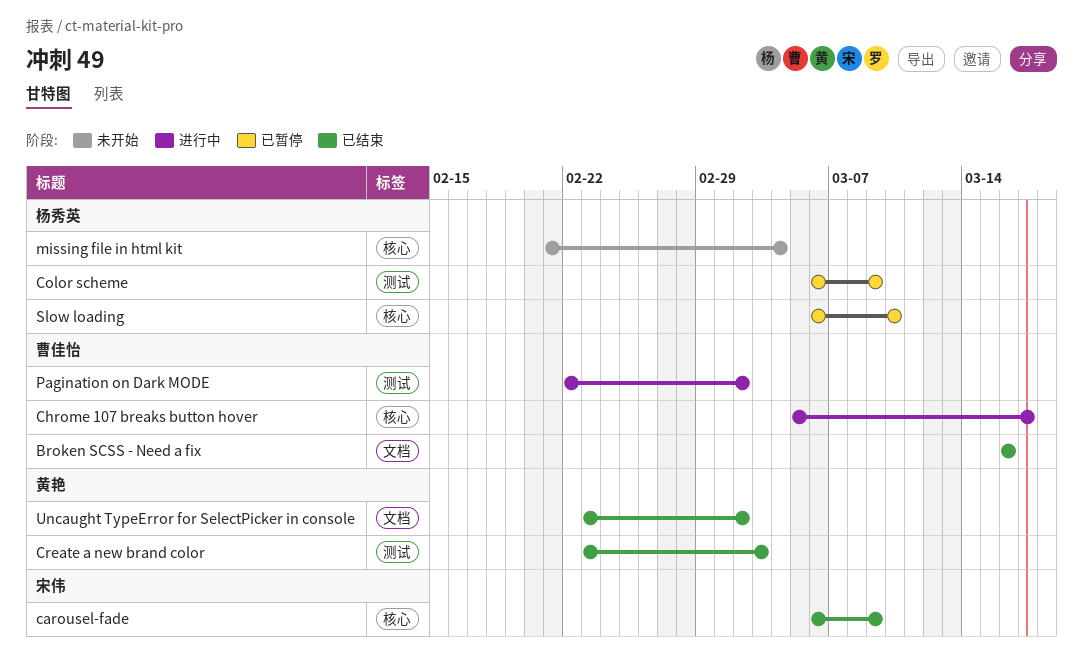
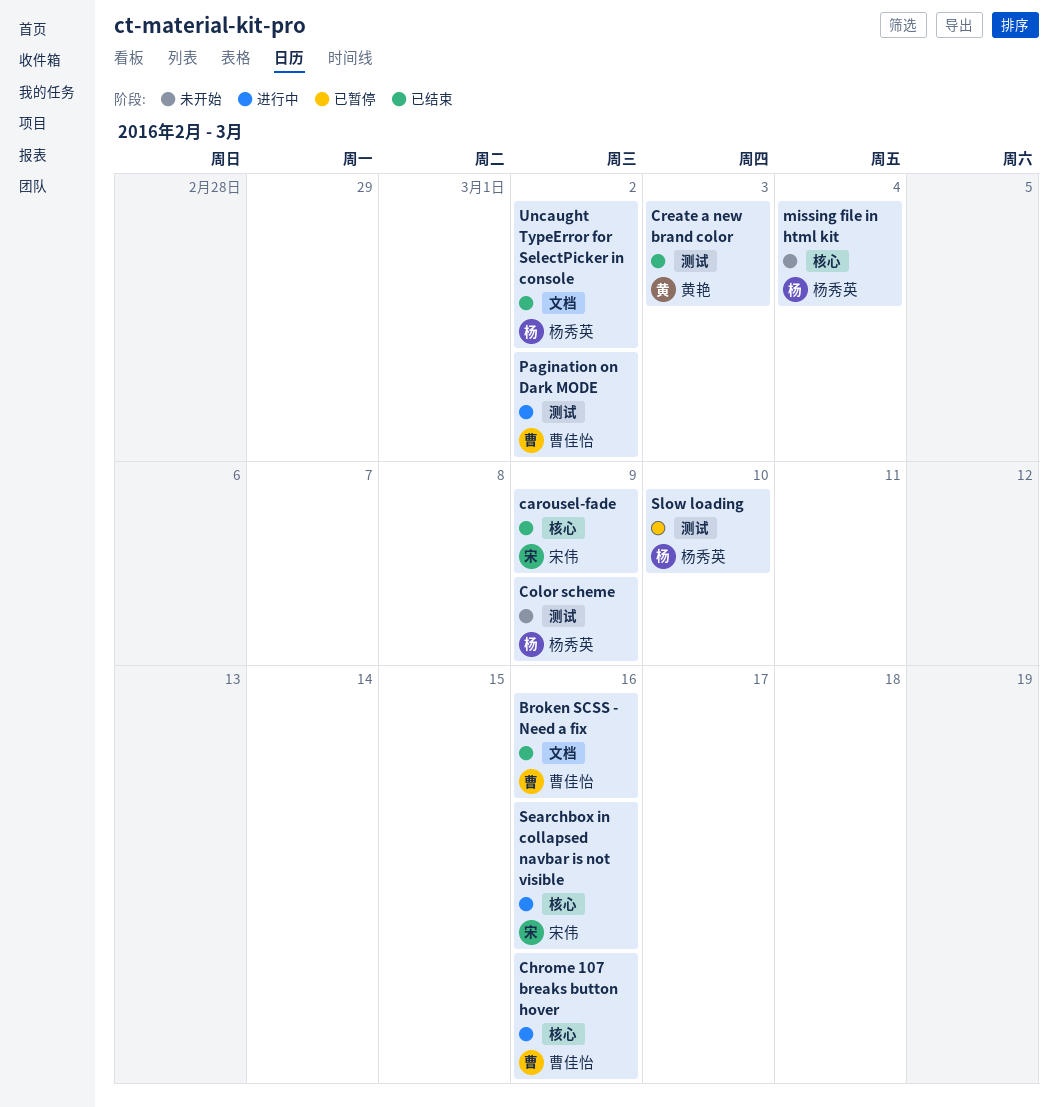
Chrome 107 breaks button hover, due: Mar 17 -> Mar 16
Color scheme, status: 已暂停 -> 未开始
Searchbox in collapsed navbar is not visible: none -> present
Slow loading, label: 核心 -> 测试
Uncaught TypeError for SelectPicker in console, owner: 黄艳 -> 杨秀英

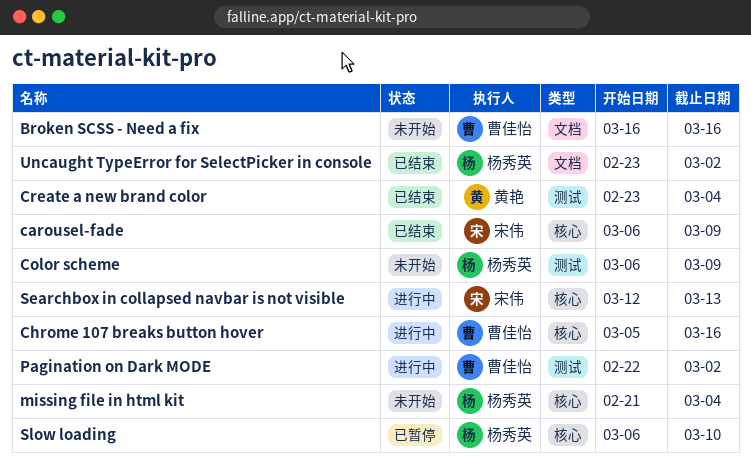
Broken SCSS - Need a fix, status: 已结束 -> 未开始
Create a new brand color, due: Mar 3 -> Mar 4
Searchbox in collapsed navbar is not visible, due: Mar 16 -> Mar 13
Slow loading, label: 测试 -> 核心

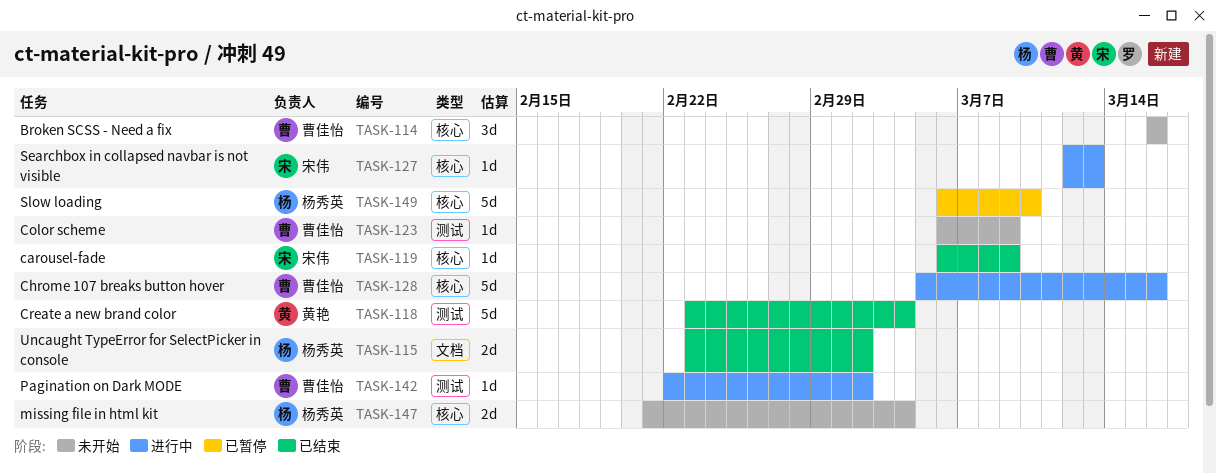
Broken SCSS - Need a fix, label: 文档 -> 核心
Color scheme, owner: 杨秀英 -> 曹佳怡

